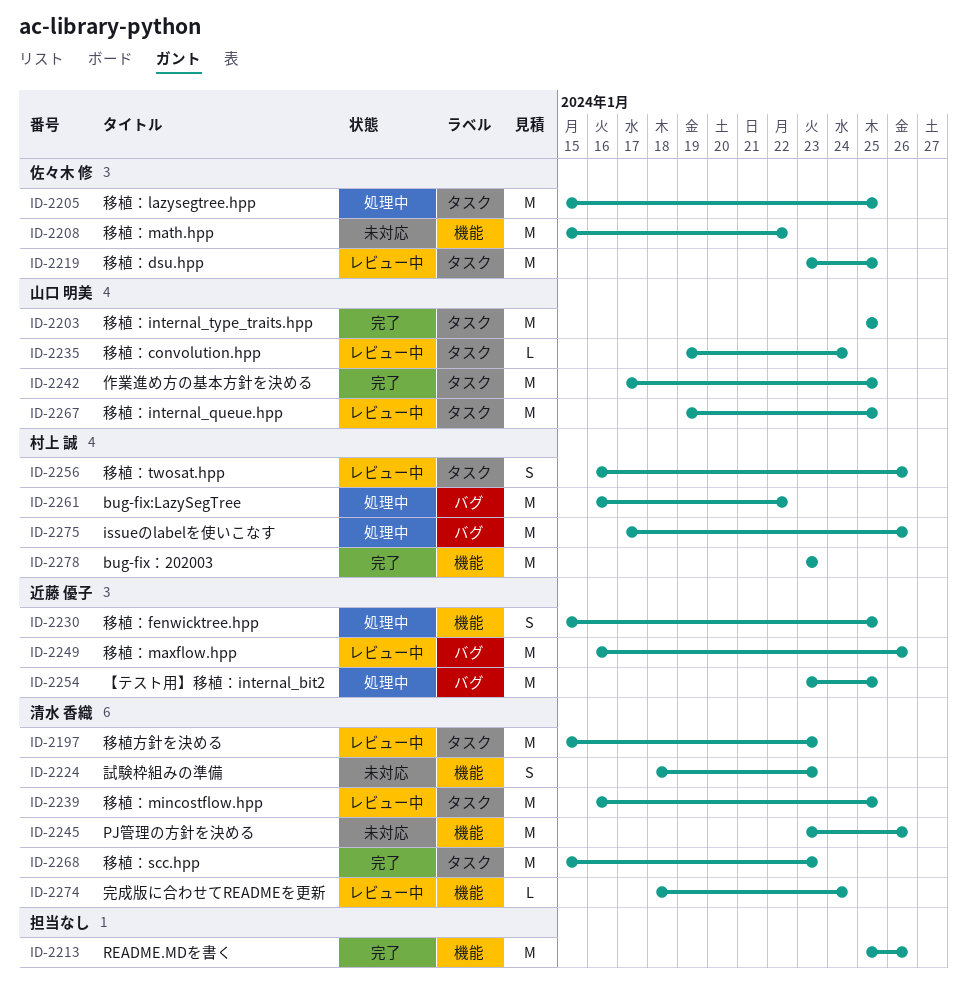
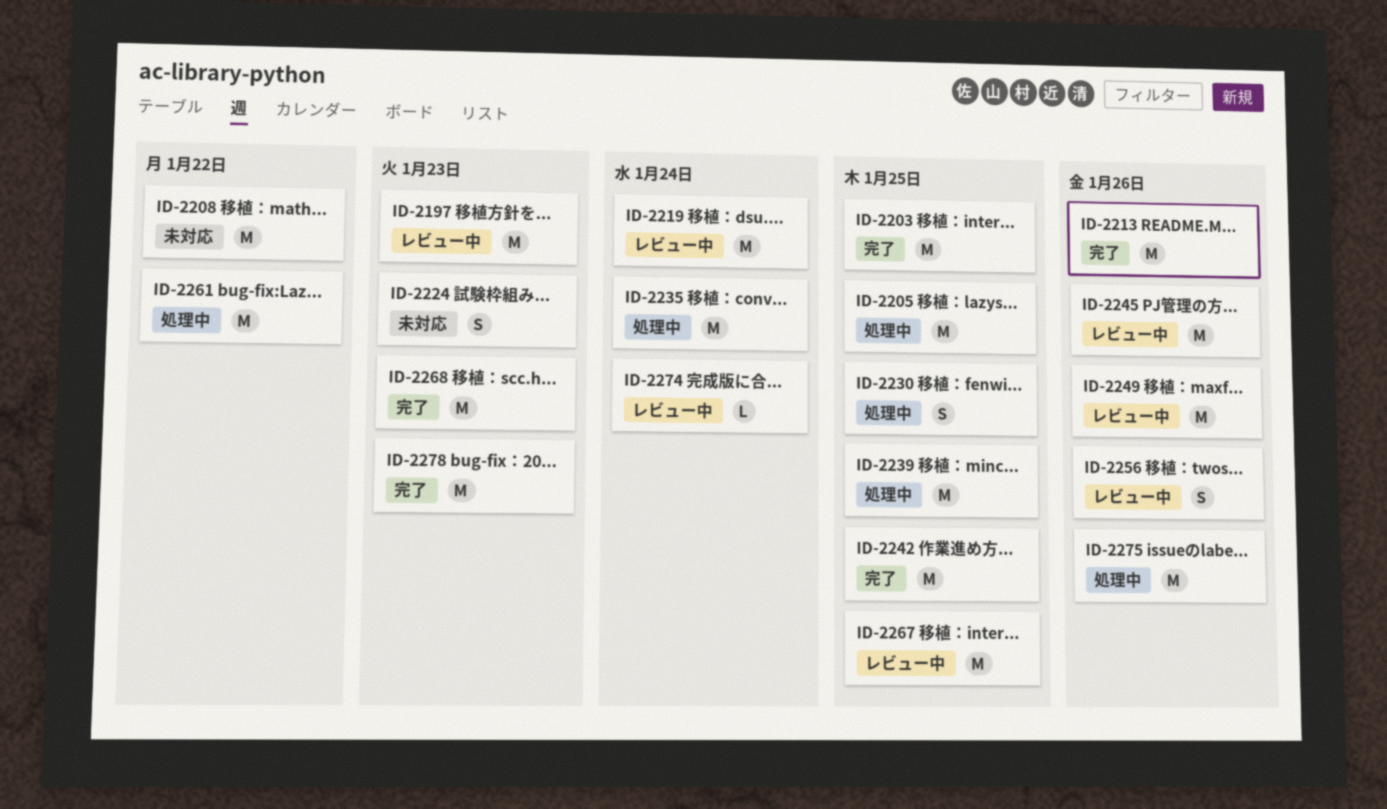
ID-2219, due: Jan 25 -> Jan 24
ID-2235, status: レビュー中 -> 処理中
ID-2235, estimate: L -> M
ID-2239, status: レビュー中 -> 処理中
ID-2245, status: 未対応 -> レビュー中
ID-2254: present -> none

